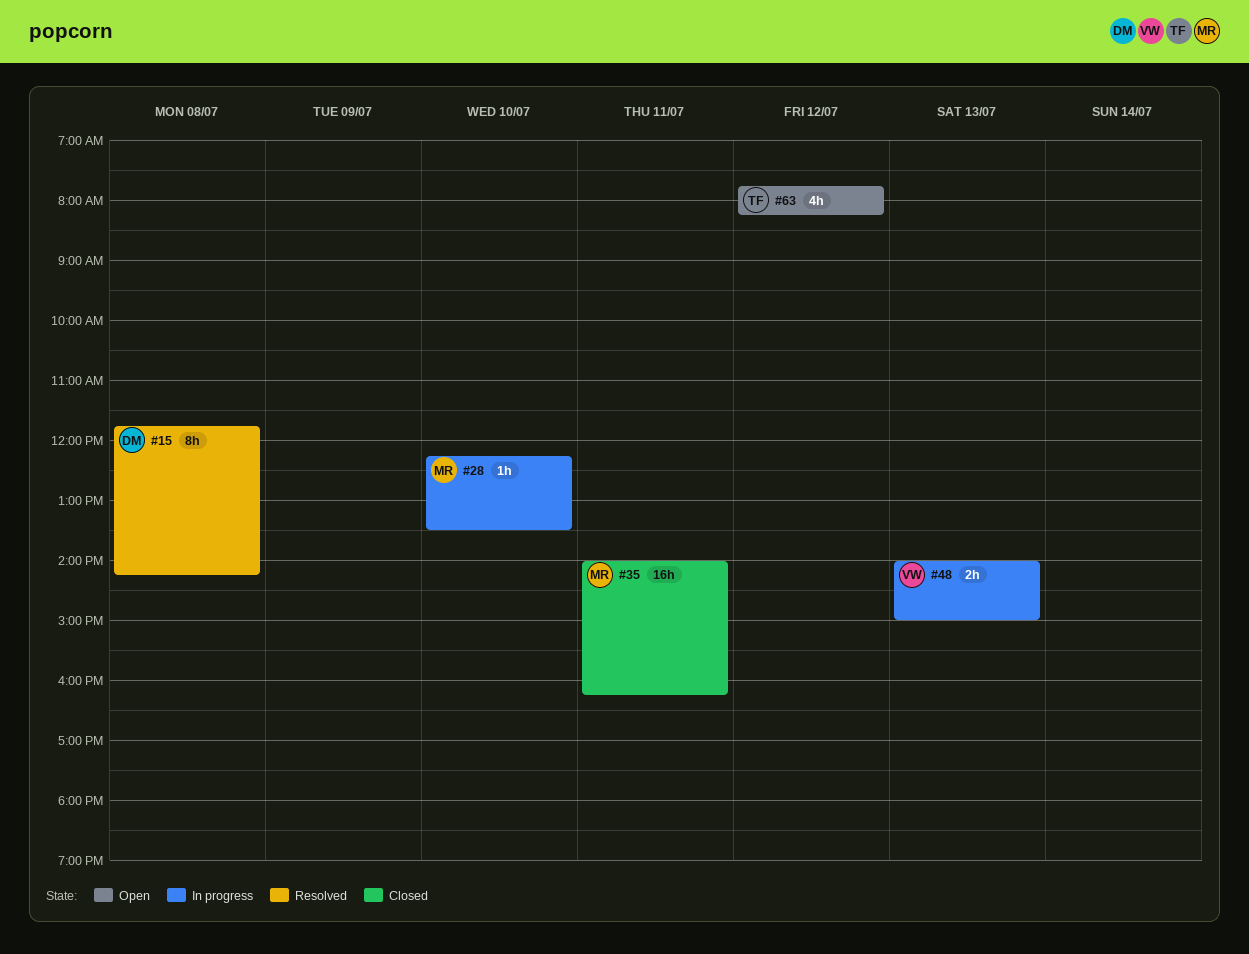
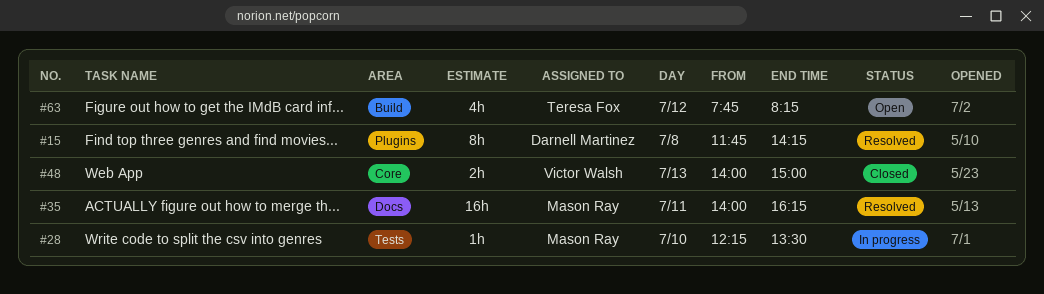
#35, status: Closed -> Resolved
#48, status: In progress -> Closed

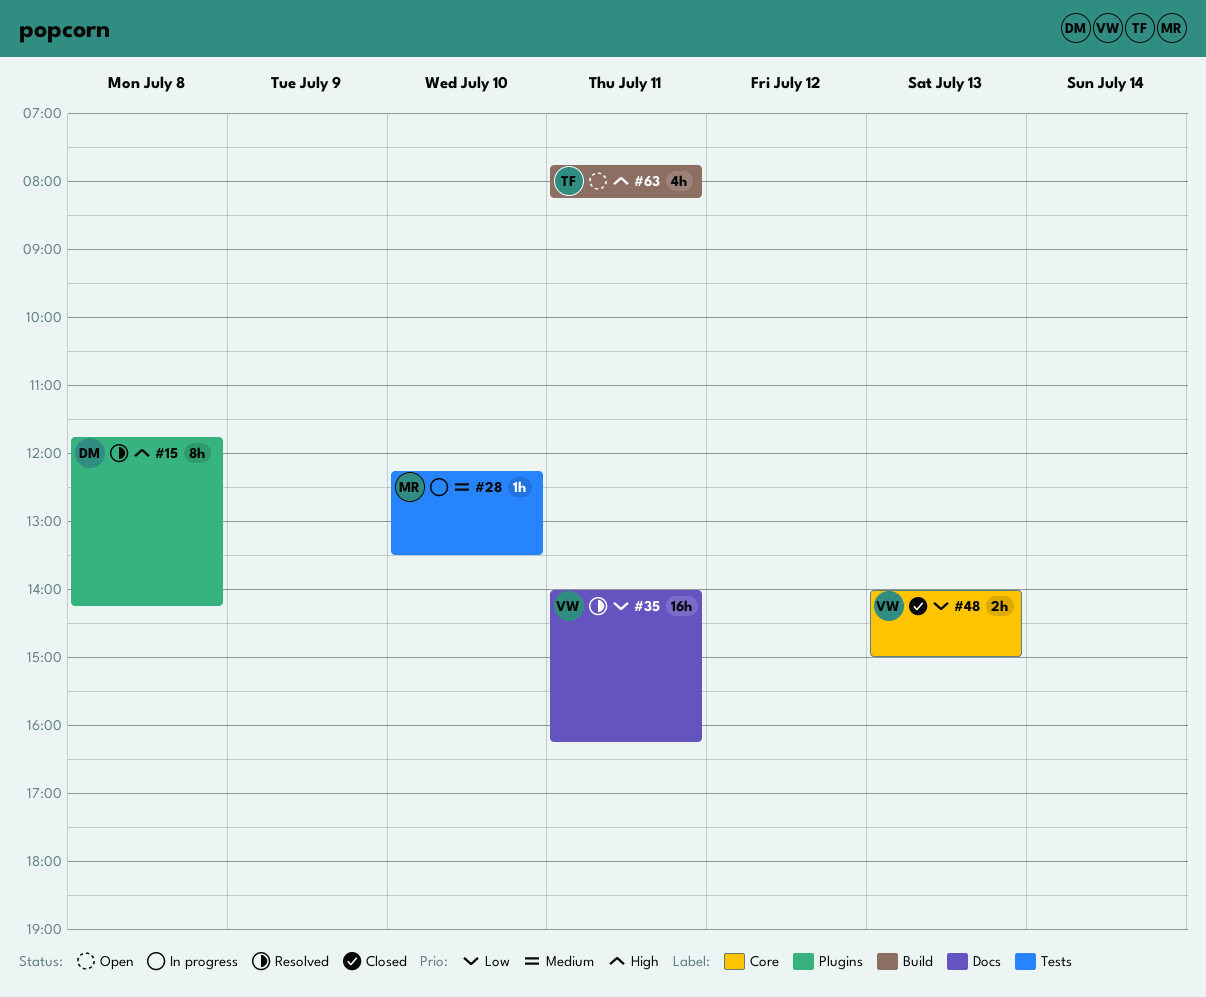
#35, owner: Mason Ray -> Victor Walsh
#63, day: Jul 12 -> Jul 11

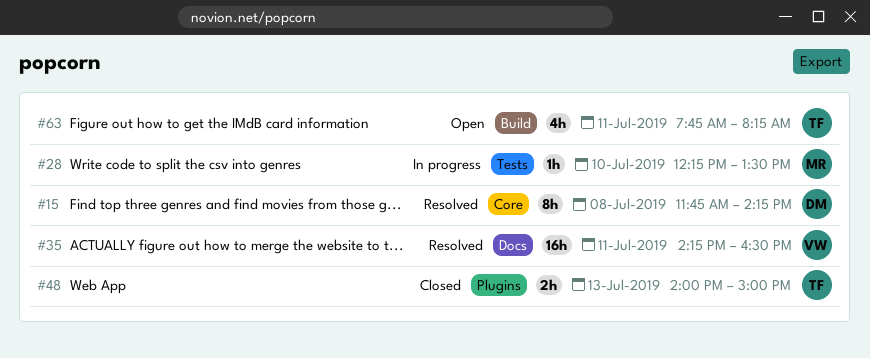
#15, label: Plugins -> Core
#35, begins: 14:00 -> 14:15
#35, ends: 16:15 -> 16:30
#48, owner: VW -> TF
#48, label: Core -> Plugins

